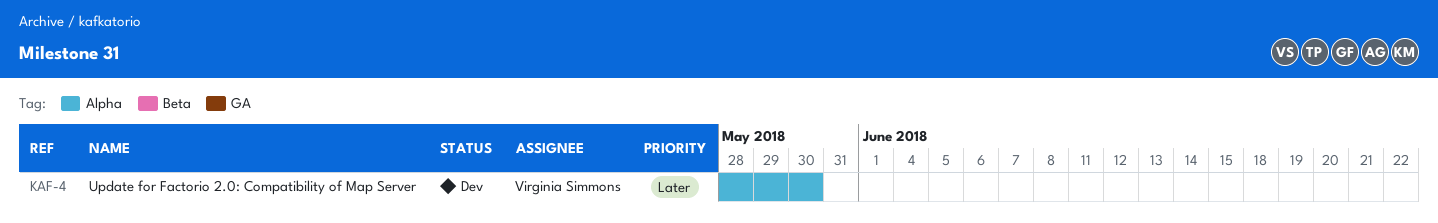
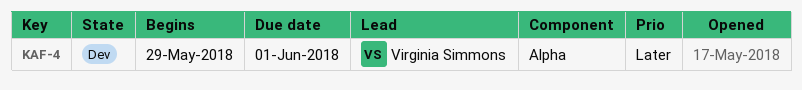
KAF-4, start: May 28 -> May 29
KAF-4, due: May 30 -> Jun 1

